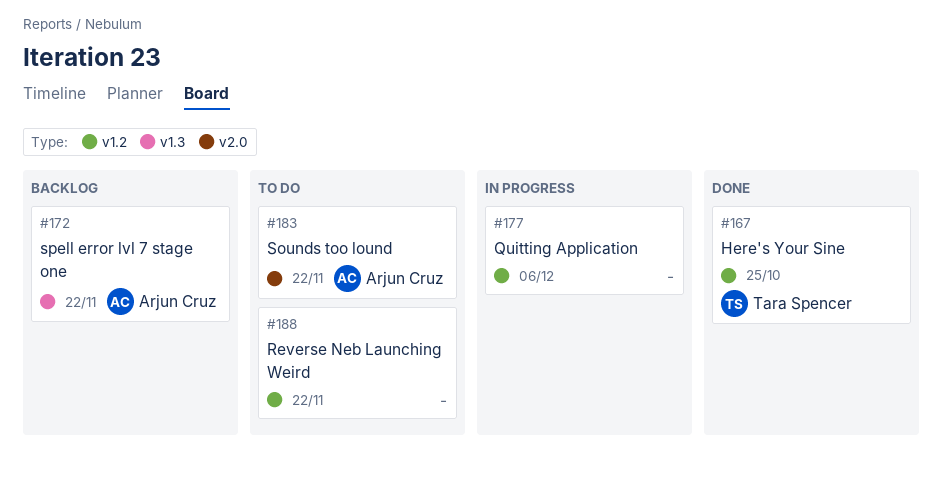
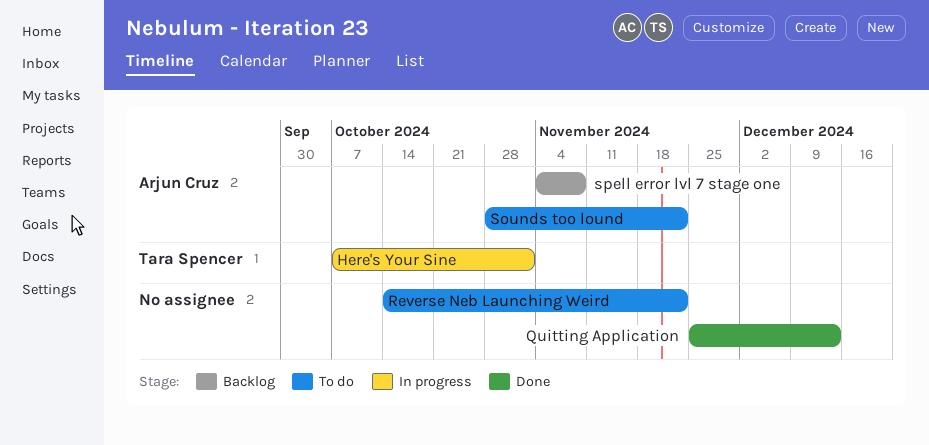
Here's Your Sine, status: Done -> In progress
Here's Your Sine, due: Oct 25 -> Nov 1
Quitting Application, status: In progress -> Done
Quitting Application, due: Dec 6 -> Dec 13
spell error lvl 7 stage one, due: Nov 22 -> Nov 8

